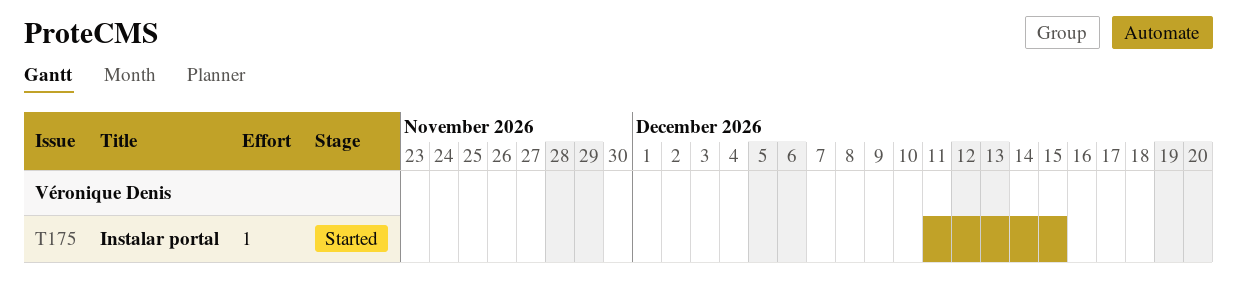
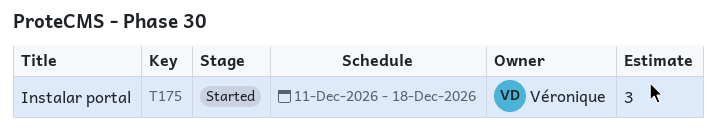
T175, estimate: 1 -> 3
T175, due: Dec 15 -> Dec 18

